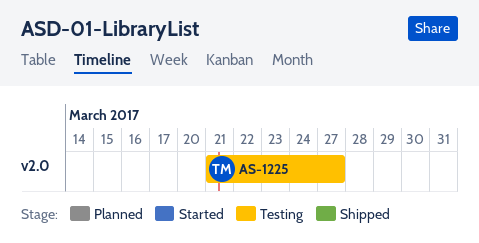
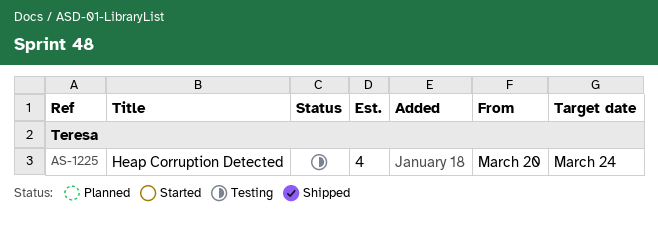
AS-1225, start: Mar 21 -> Mar 20
AS-1225, due: Mar 27 -> Mar 24

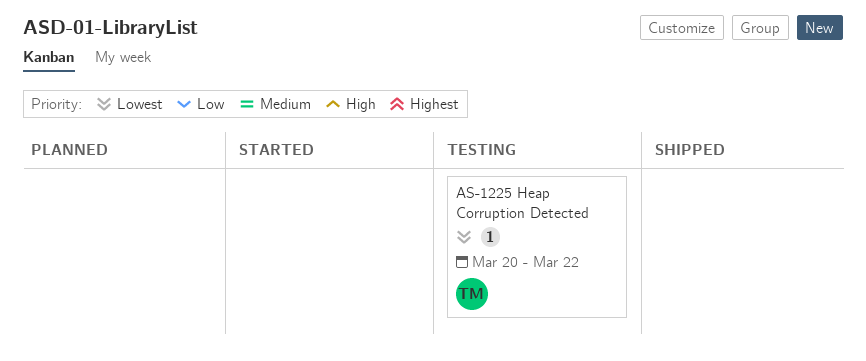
AS-1225, estimate: 4 -> 1
AS-1225, due: Mar 24 -> Mar 22

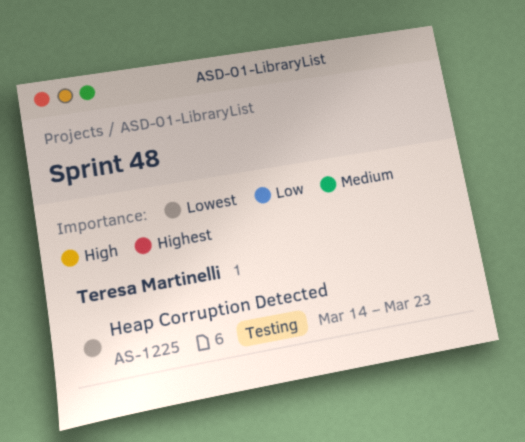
AS-1225, start: Mar 20 -> Mar 14
AS-1225, due: Mar 22 -> Mar 23

